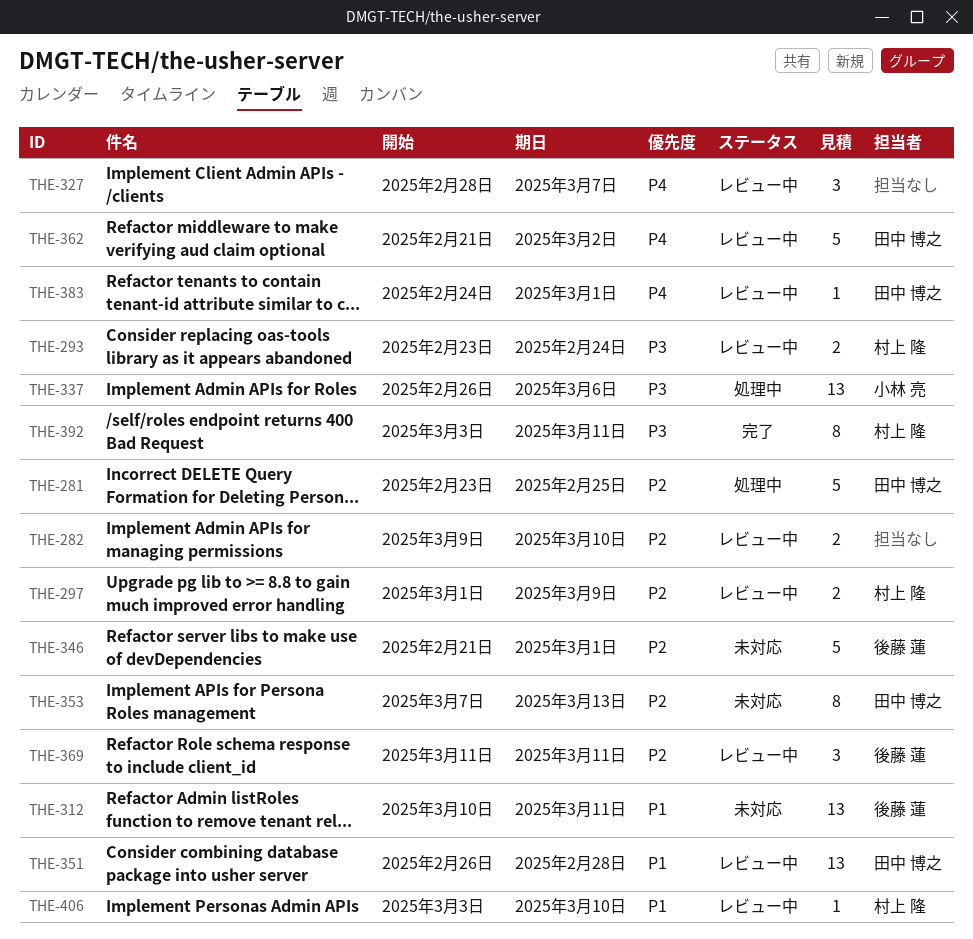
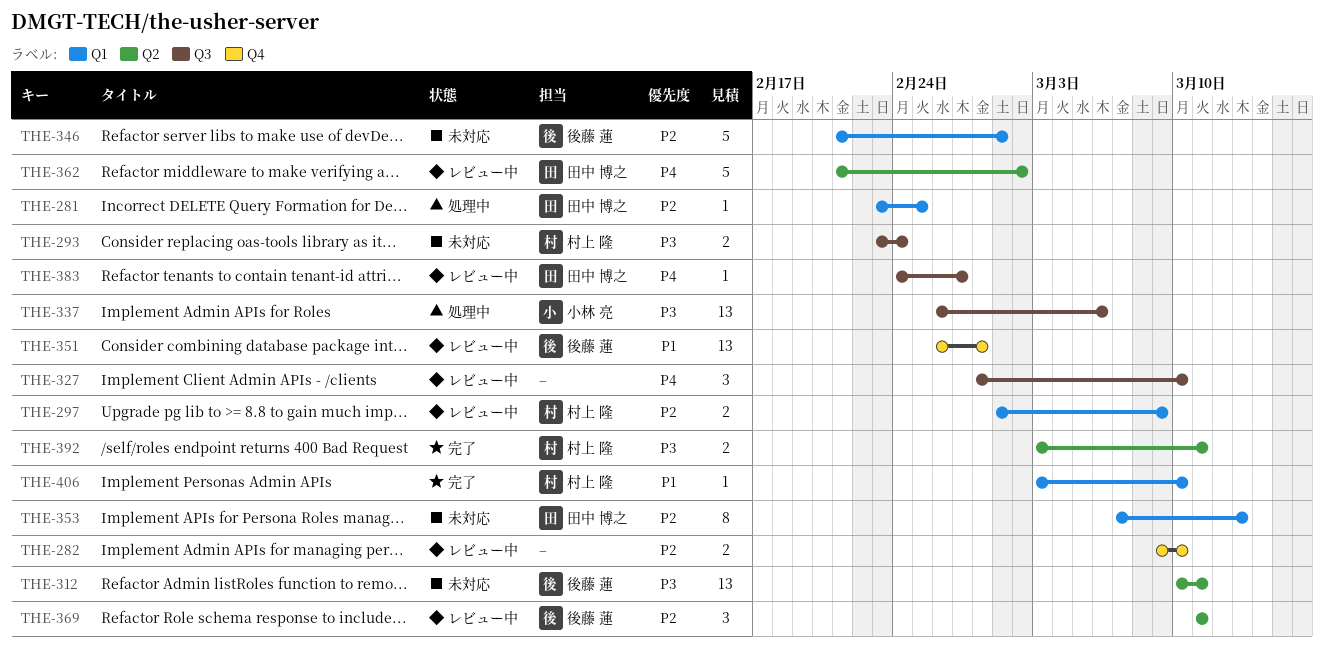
THE-281, estimate: 5 -> 1
THE-293, status: レビュー中 -> 未対応
THE-312, priority: P1 -> P3
THE-327, due: Mar 7 -> Mar 10
THE-351, owner: 田中 博之 -> 後藤 蓮
THE-383, due: Mar 1 -> Feb 27
THE-392, estimate: 8 -> 2
THE-406, status: レビュー中 -> 完了

